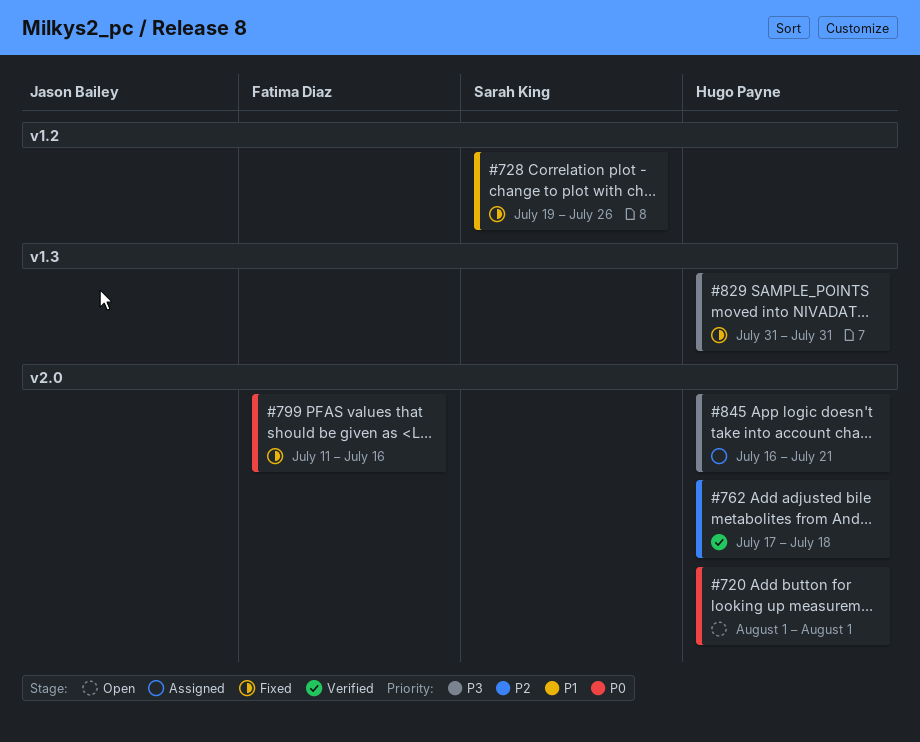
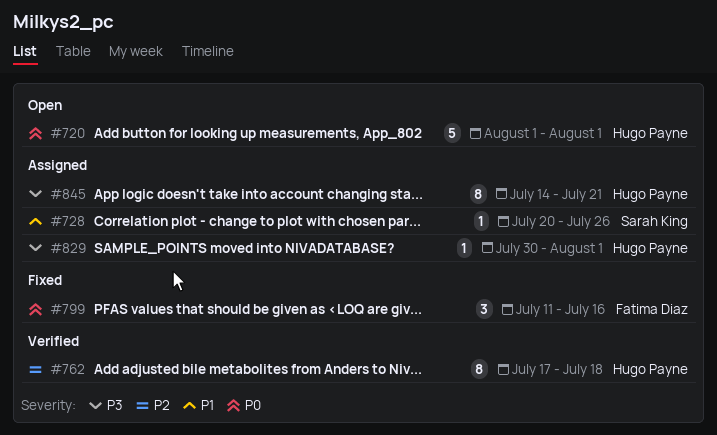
#728, status: Fixed -> Assigned
#728, start: Jul 19 -> Jul 20
#829, status: Fixed -> Assigned
#829, start: Jul 31 -> Jul 30
#829, due: Jul 31 -> Aug 1
#845, start: Jul 16 -> Jul 14

